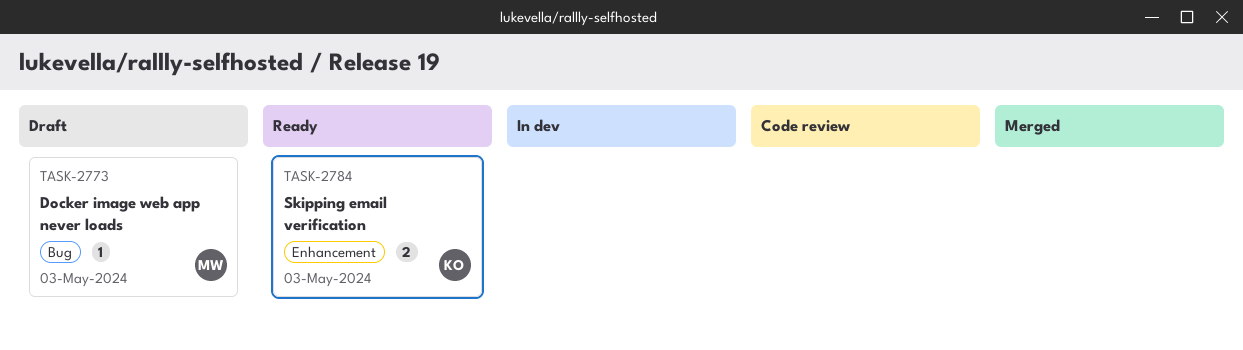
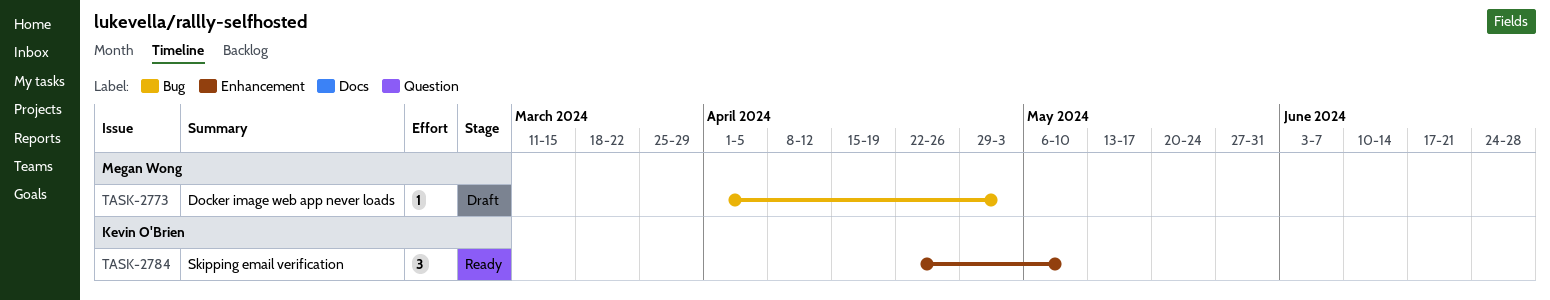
TASK-2784, estimate: 2 -> 3
TASK-2784, due: May 3 -> May 10

